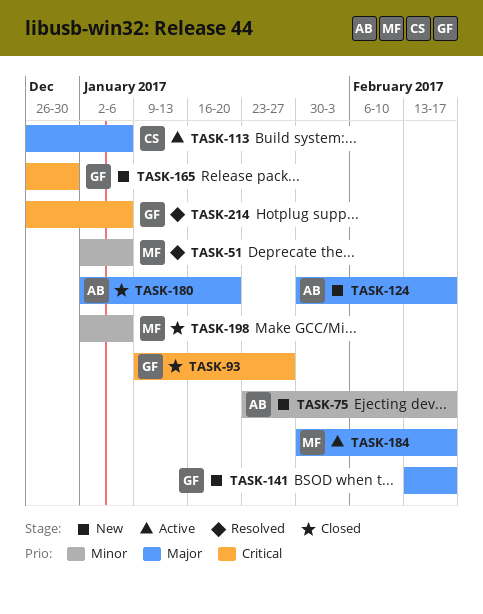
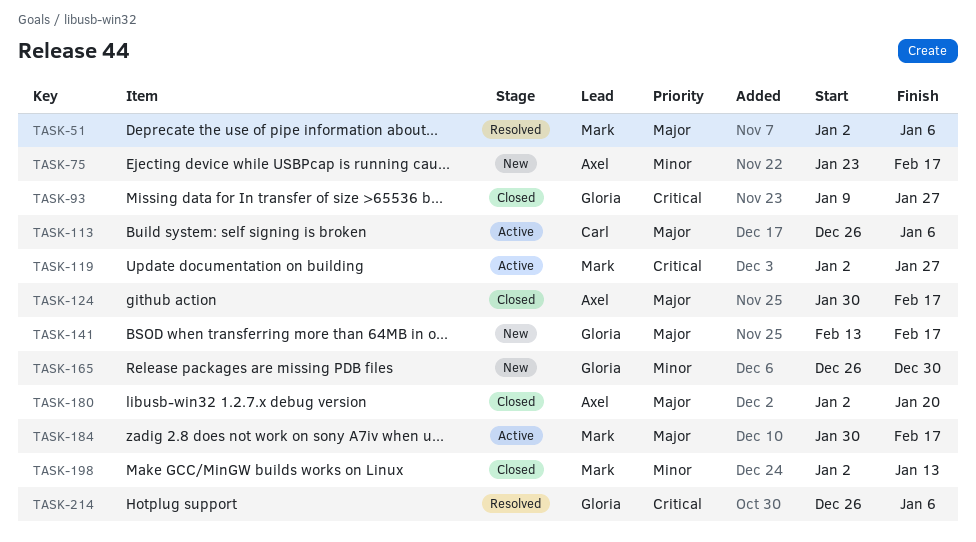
TASK-51, priority: Minor -> Major
TASK-119: none -> present
TASK-124, status: New -> Closed
TASK-165, priority: Critical -> Minor
TASK-198, due: Jan 6 -> Jan 13

